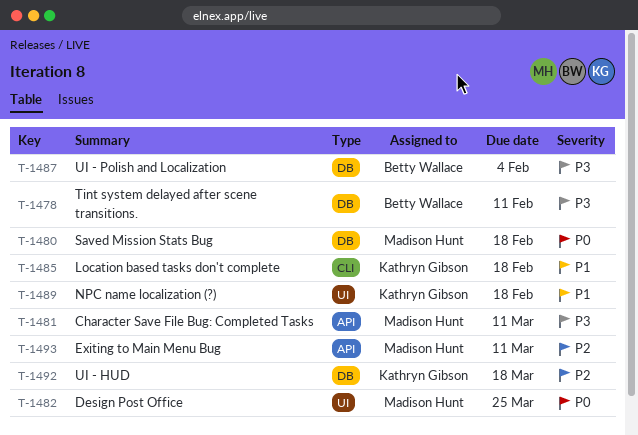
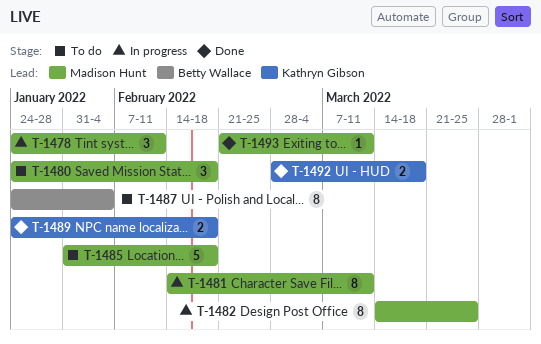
T-1478, owner: Betty Wallace -> Madison Hunt
T-1485, owner: Kathryn Gibson -> Madison Hunt

